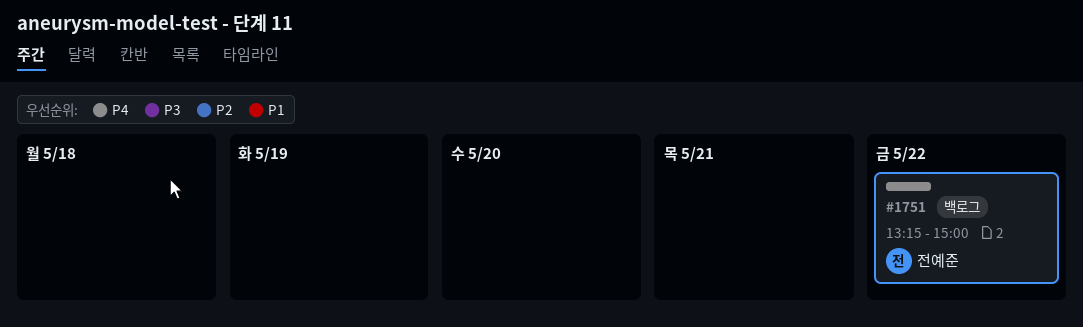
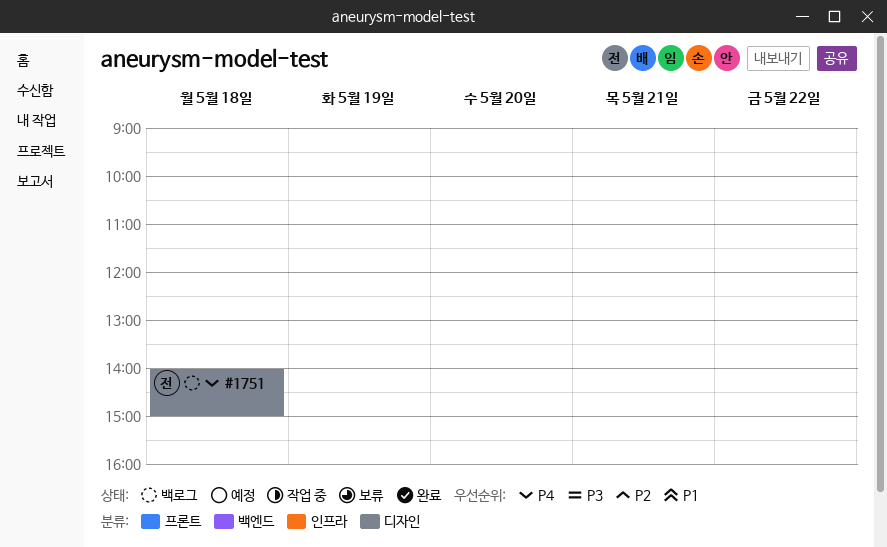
#1751, day: May 22 -> May 18
#1751, begins: 13:15 -> 14:00

